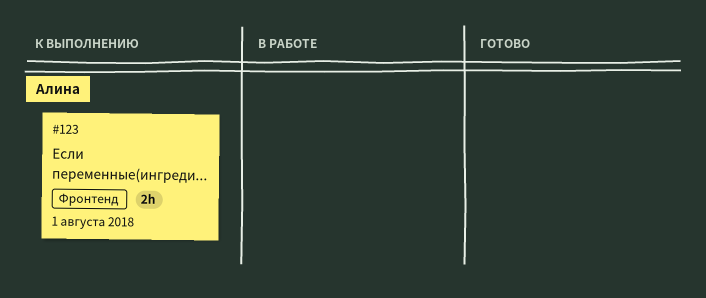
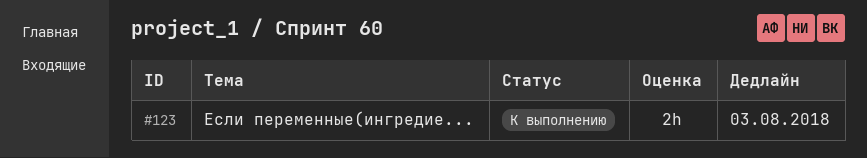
#123, due: Aug 1 -> Aug 3

